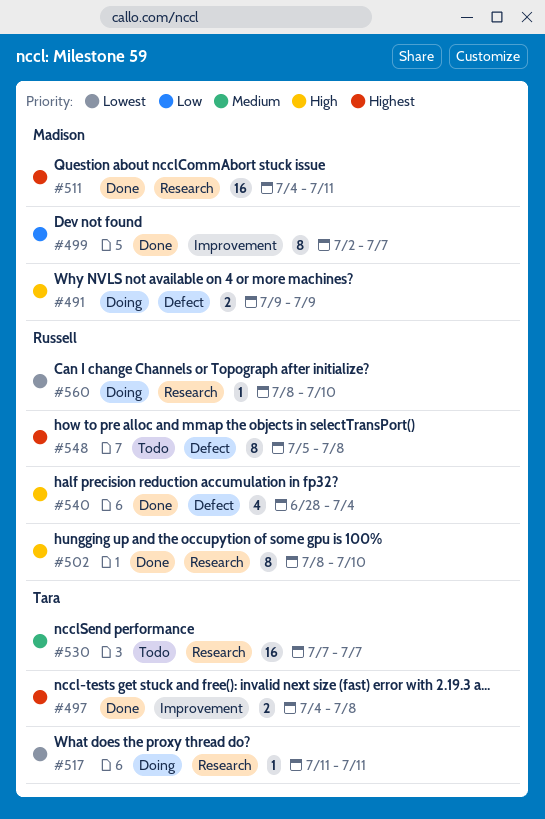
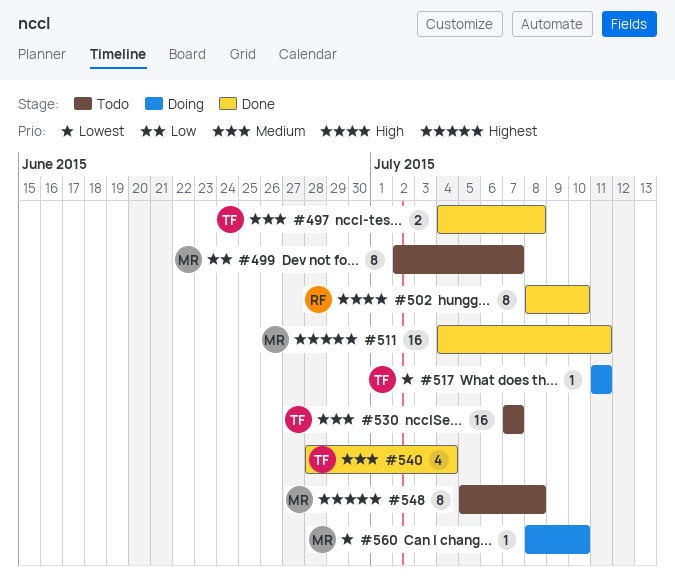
#491: present -> none
#497, priority: Highest -> Medium
#499, status: Done -> Todo
#540, owner: Russell -> Tara
#540, priority: High -> Medium
#548, owner: Russell -> Madison
#560, owner: Russell -> Madison

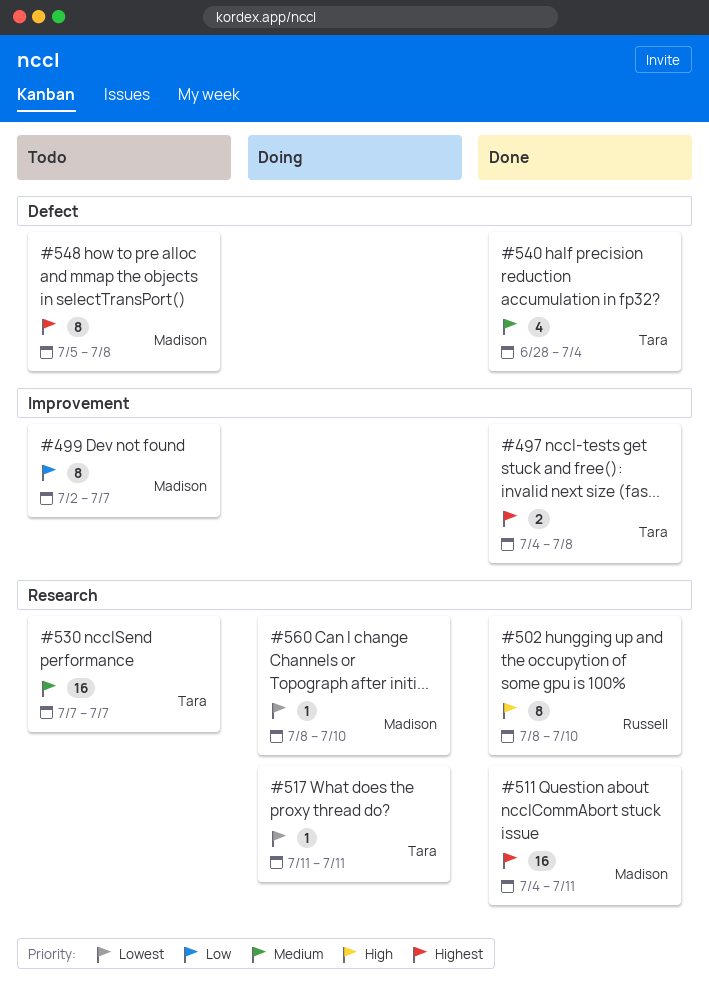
#497, priority: Medium -> Highest

